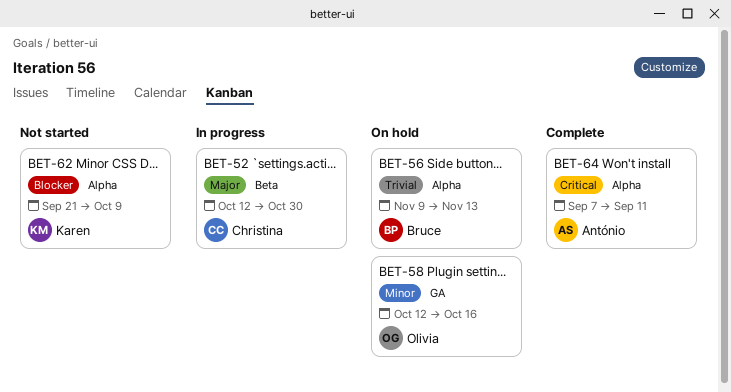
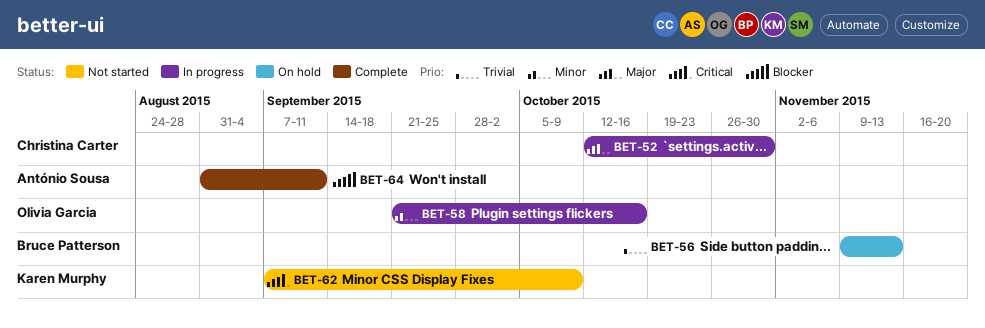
BET-58, status: On hold -> In progress
BET-58, start: Oct 12 -> Sep 21
BET-62, priority: Blocker -> Critical
BET-62, start: Sep 21 -> Sep 7
BET-64, priority: Critical -> Blocker
BET-64, start: Sep 7 -> Aug 31

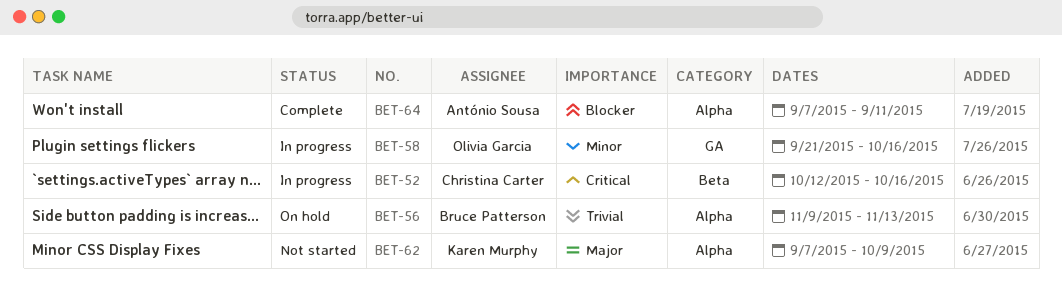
BET-52, priority: Major -> Critical
BET-52, due: Oct 30 -> Oct 16
BET-62, priority: Critical -> Major
BET-64, start: Aug 31 -> Sep 7

